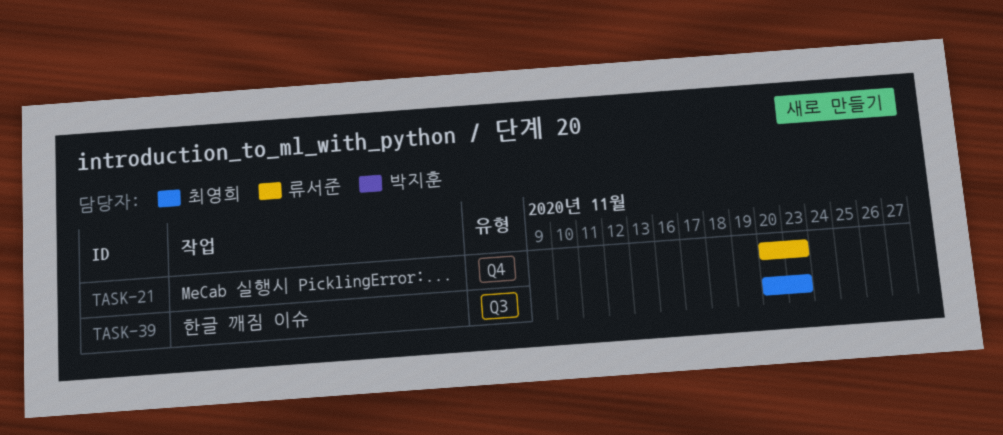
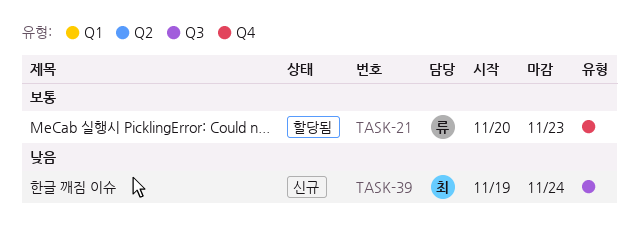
TASK-39, start: Nov 20 -> Nov 19
TASK-39, due: Nov 23 -> Nov 24

